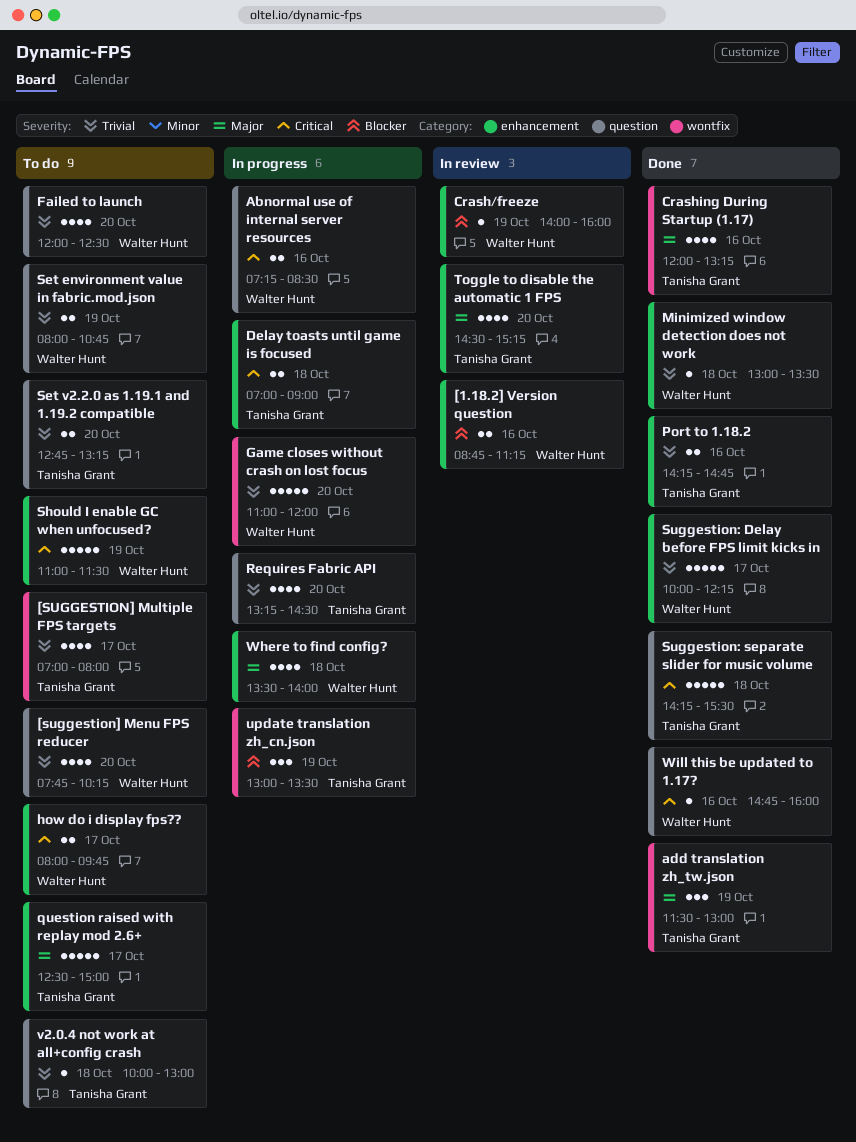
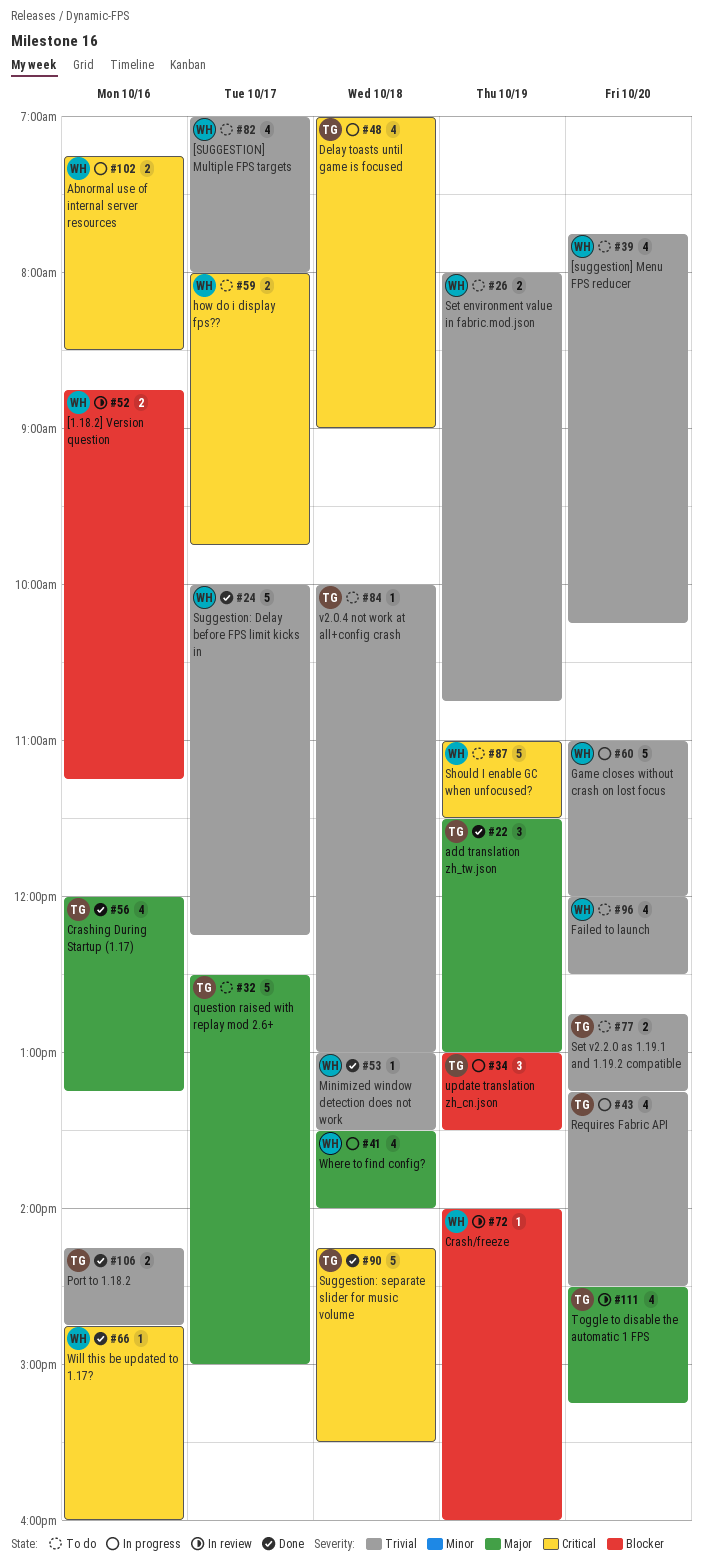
[SUGGESTION] Multiple FPS targets, owner: Tanisha Grant -> Walter Hunt
Delay toasts until game is focused, estimate: 2 -> 4

